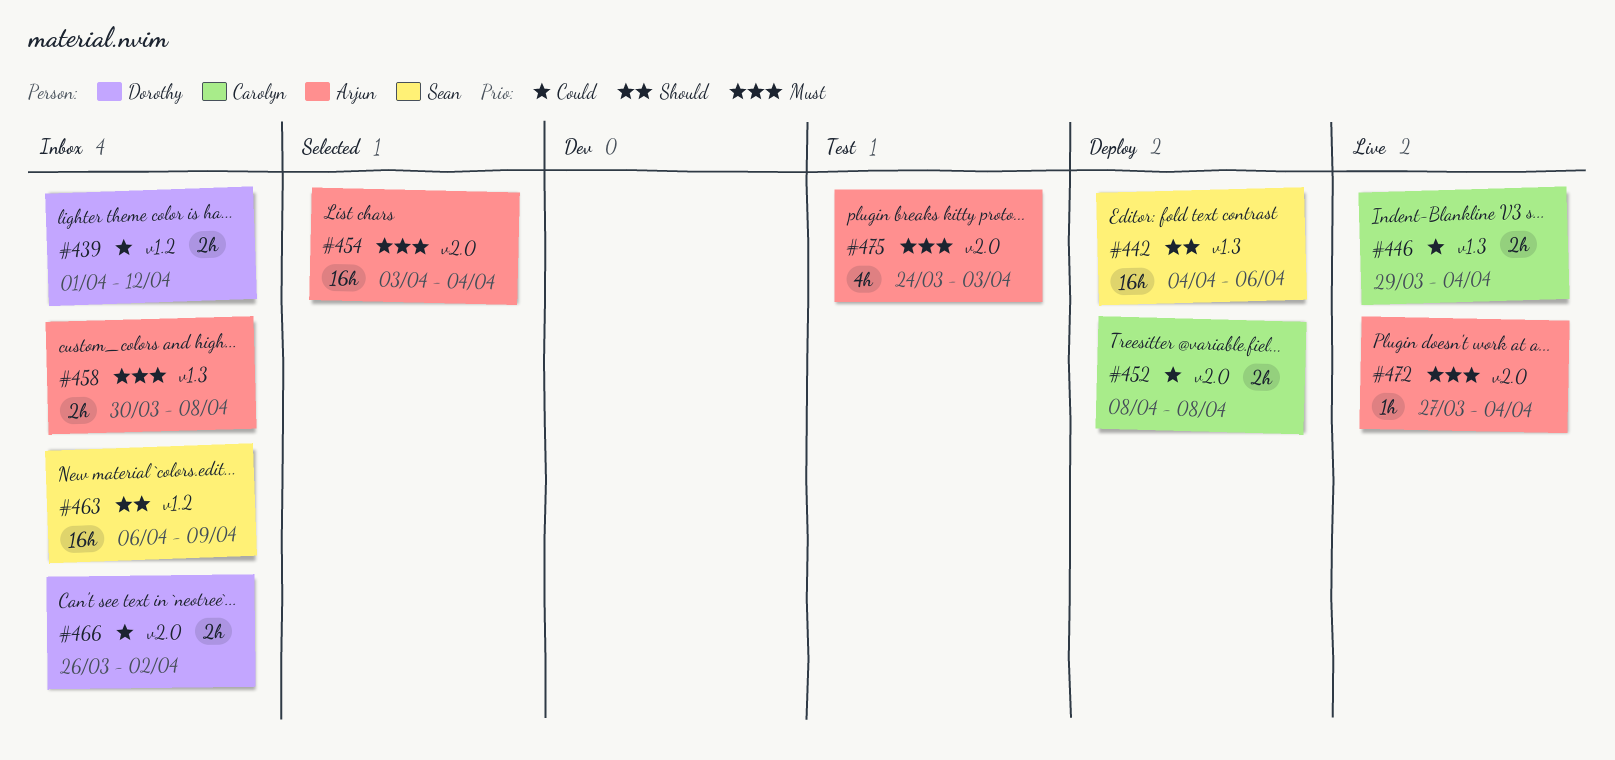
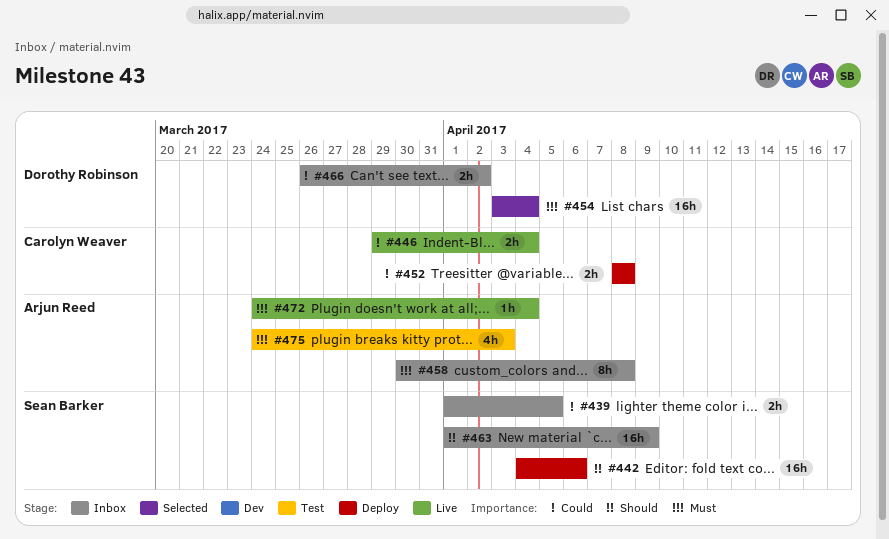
#439, owner: Dorothy Robinson -> Sean Barker
#439, due: Apr 12 -> Apr 5
#454, owner: Arjun Reed -> Dorothy Robinson
#458, estimate: 2h -> 8h
#463, start: Apr 6 -> Apr 1
#472, start: Mar 27 -> Mar 24

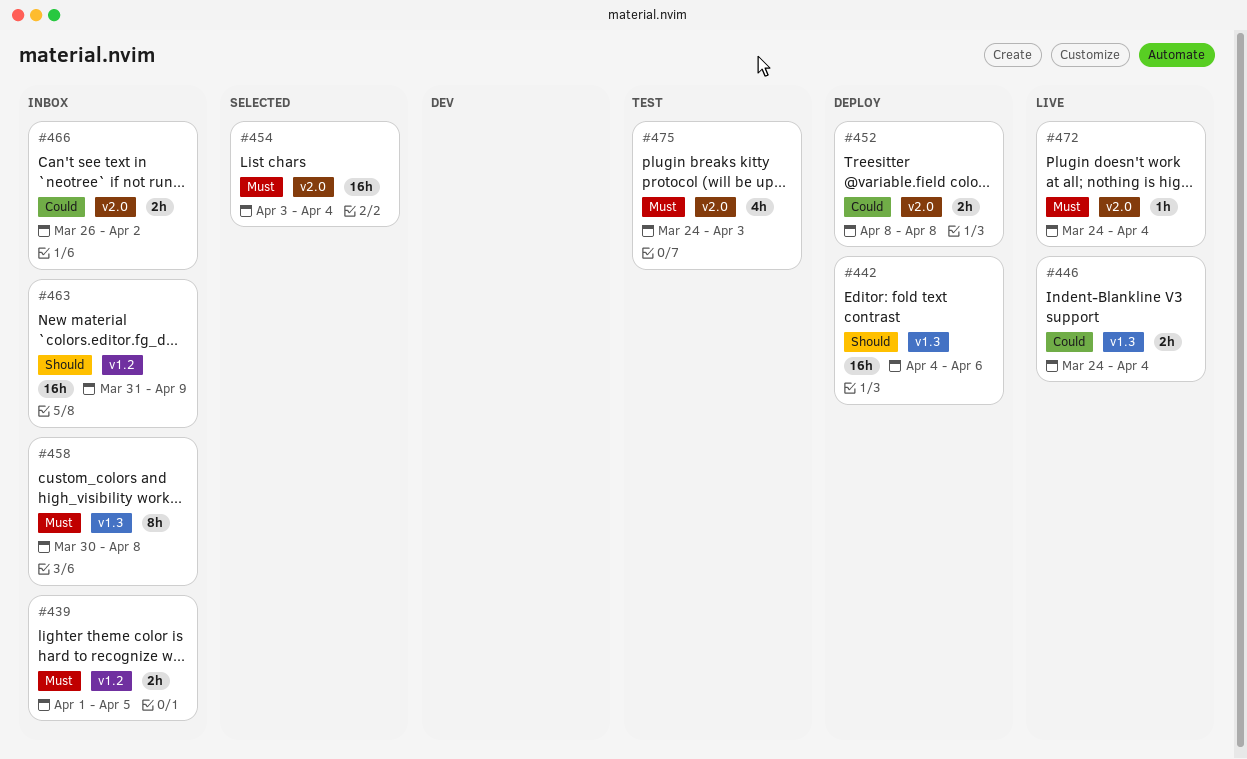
#439, priority: Could -> Must
#446, start: Mar 29 -> Mar 24
#463, start: Apr 1 -> Mar 31

